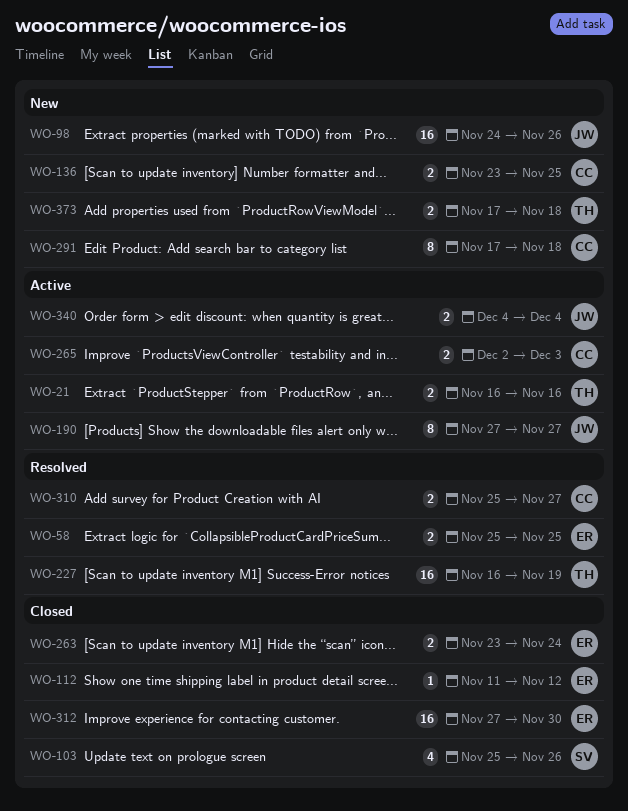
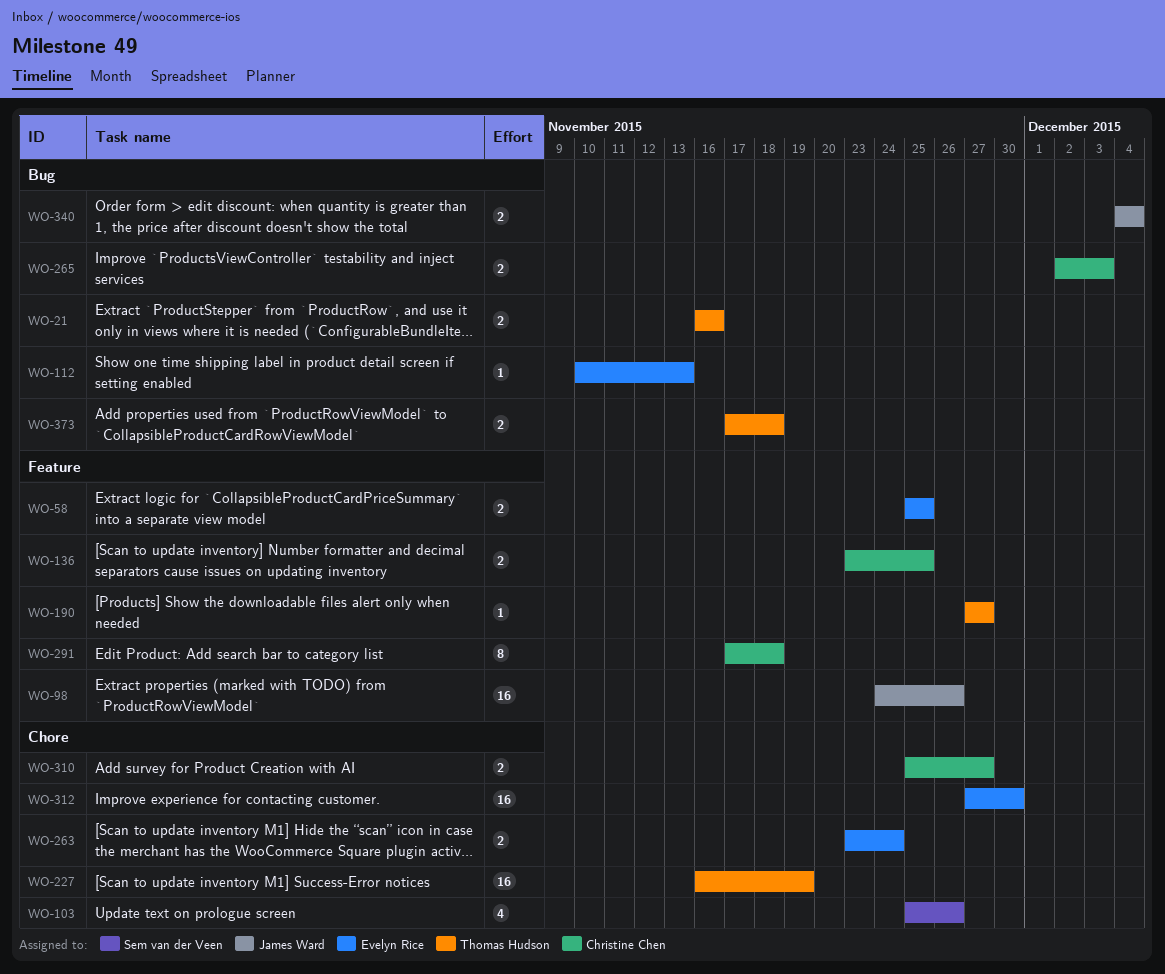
WO-112, start: Nov 11 -> Nov 10
WO-112, due: Nov 12 -> Nov 13
WO-190, owner: James Ward -> Thomas Hudson
WO-190, estimate: 8 -> 1

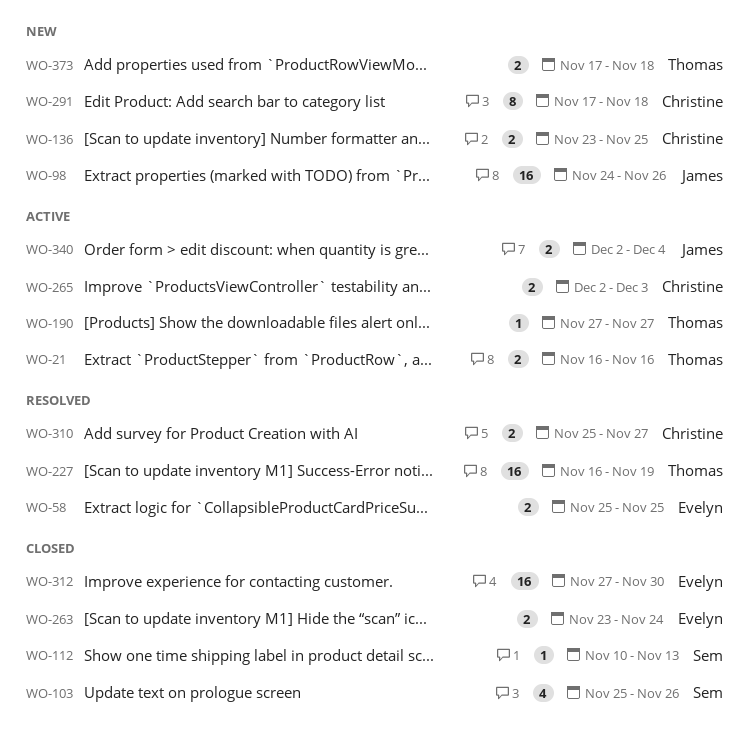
WO-112, owner: Evelyn Rice -> Sem van der Veen
WO-340, start: Dec 4 -> Dec 2

